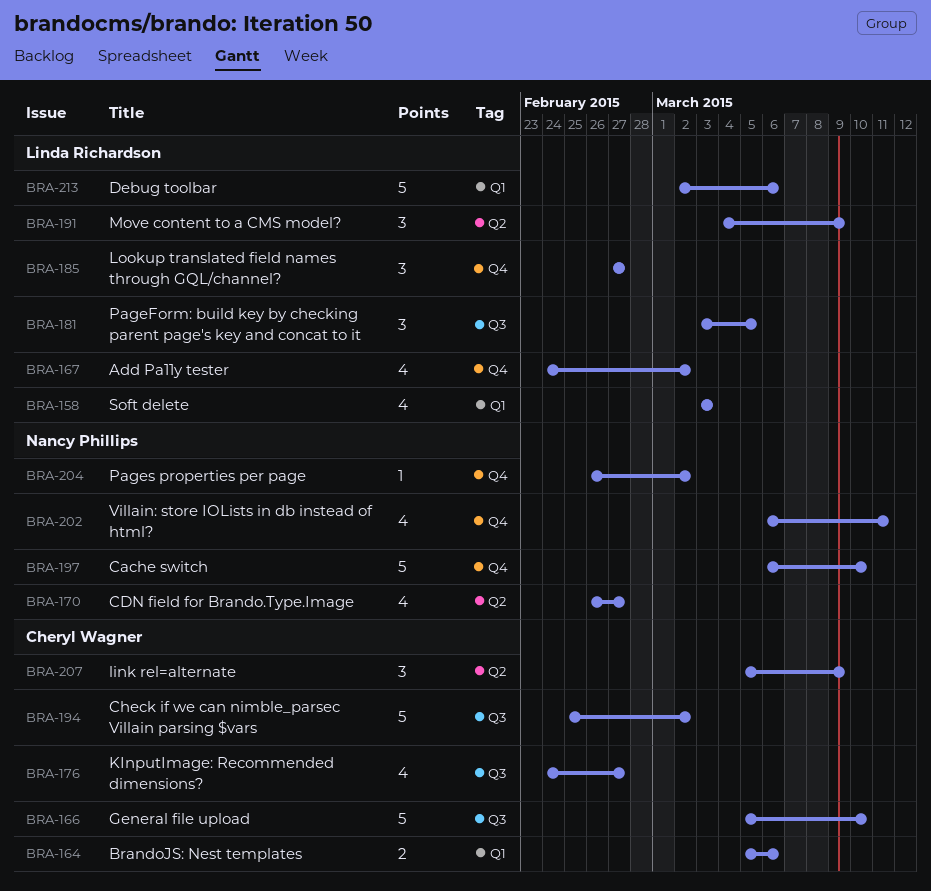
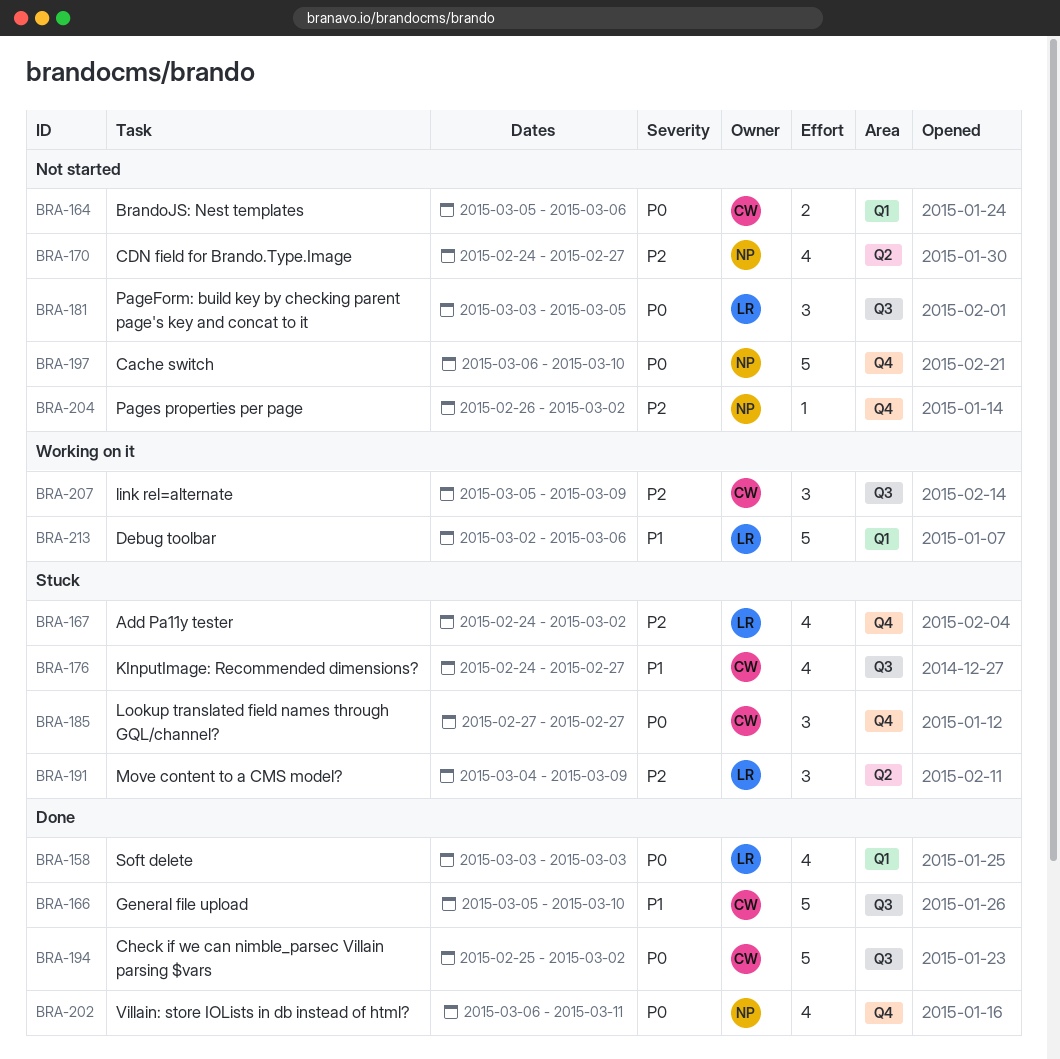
BRA-170, start: Feb 26 -> Feb 24
BRA-185, owner: Linda Richardson -> Cheryl Wagner
BRA-207, label: Q2 -> Q3

